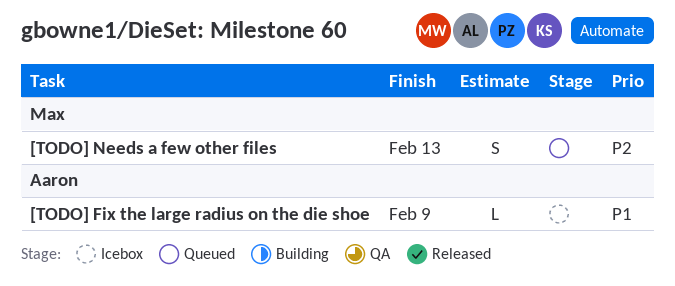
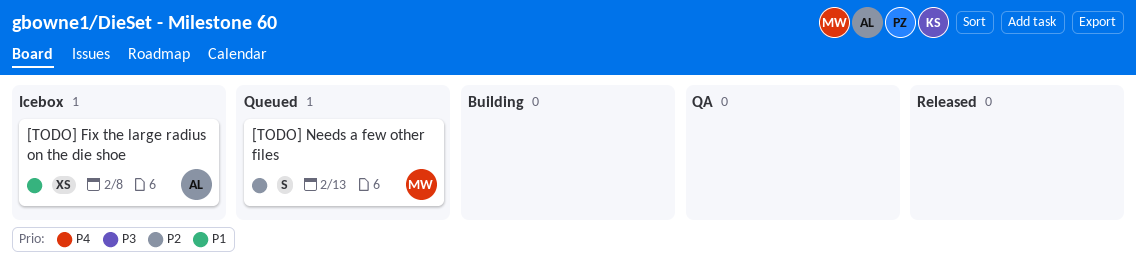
[TODO] Fix the large radius on the die shoe, estimate: L -> XS
[TODO] Fix the large radius on the die shoe, due: Feb 9 -> Feb 8

